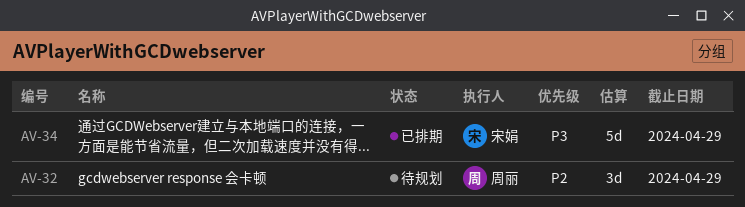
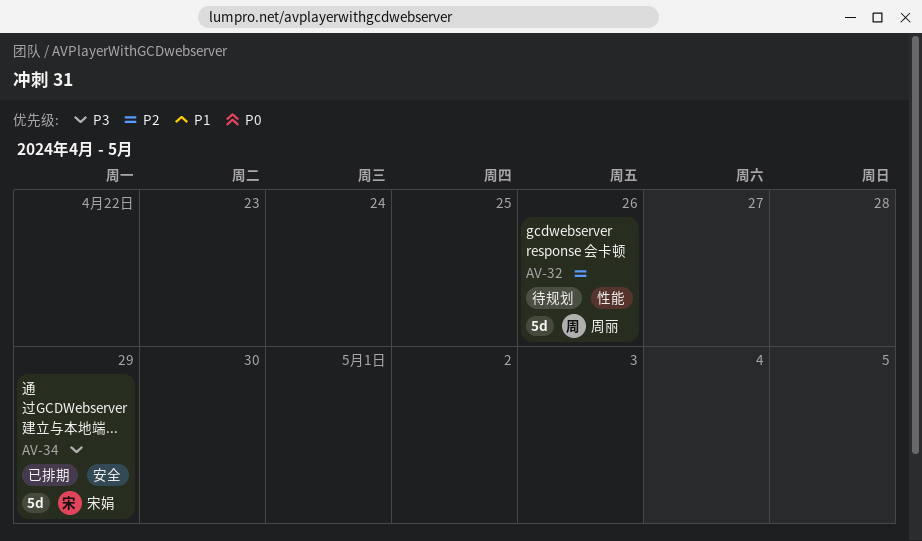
AV-32, estimate: 3d -> 5d
AV-32, due: Apr 29 -> Apr 26

